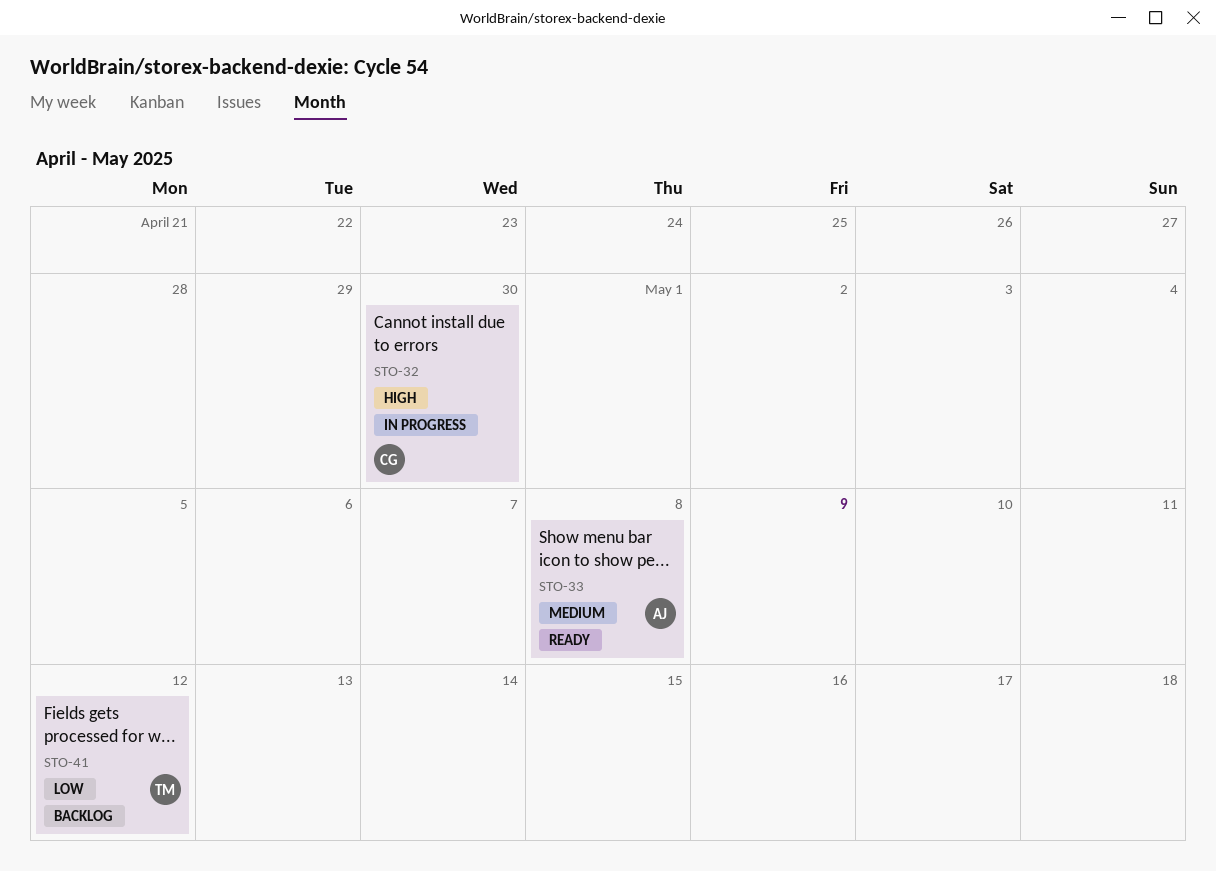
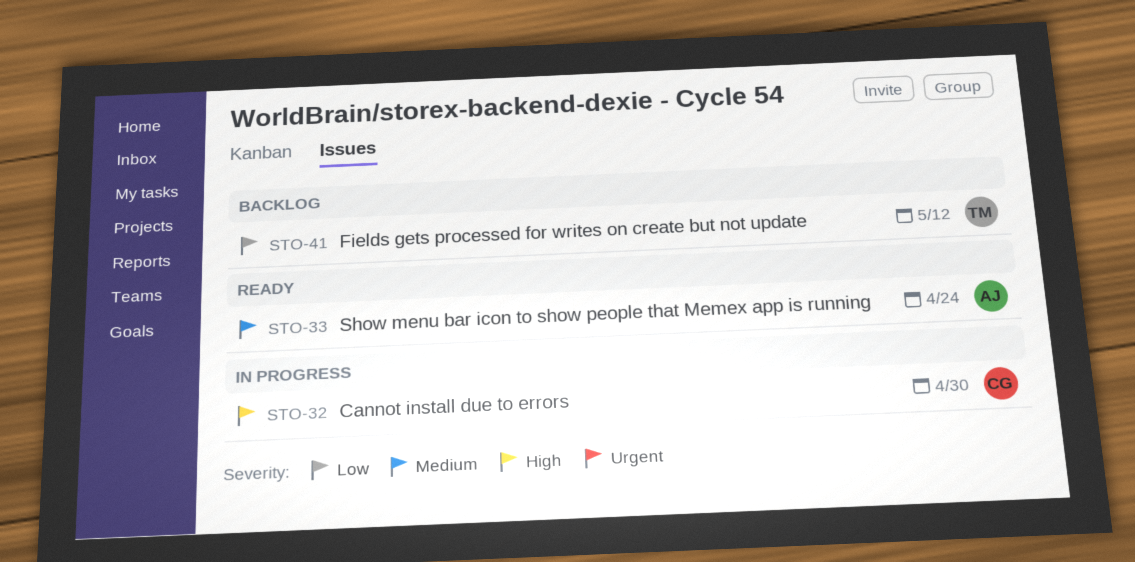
STO-33, due: May 8 -> Apr 24

